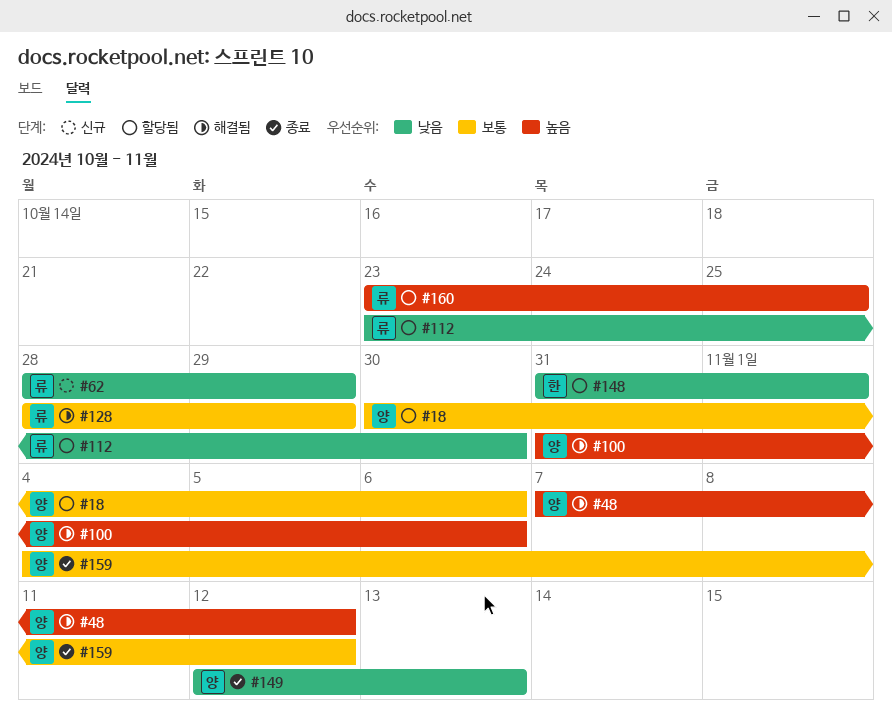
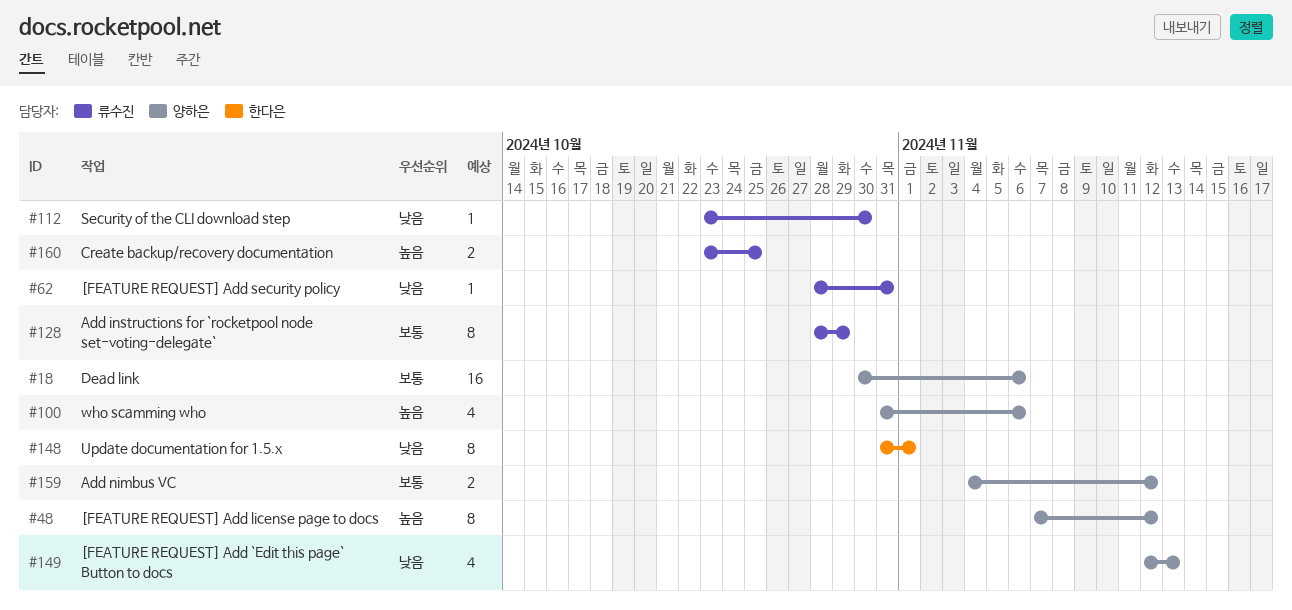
#62, due: Oct 29 -> Oct 31

